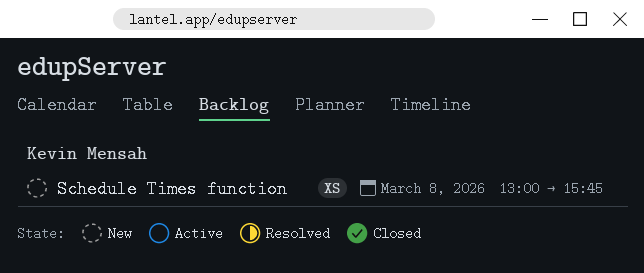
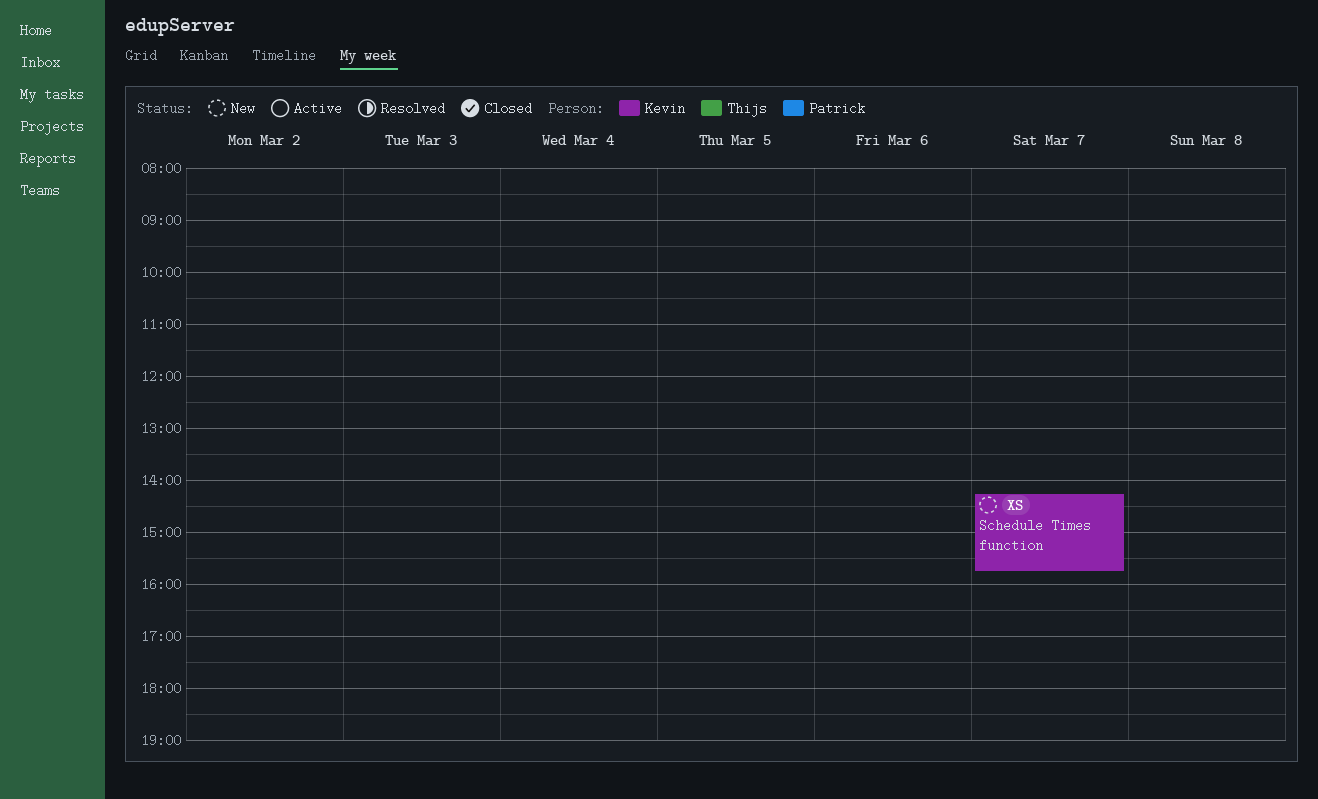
Schedule Times function, day: Mar 8 -> Mar 7
Schedule Times function, begins: 13:00 -> 14:15

